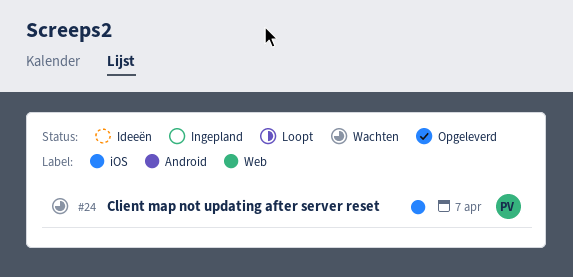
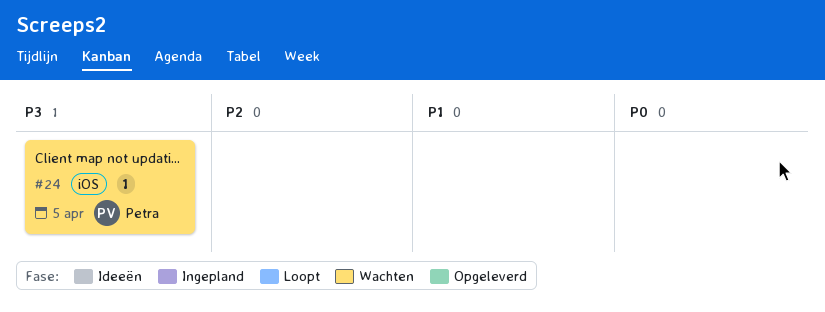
#24, due: Apr 7 -> Apr 5

